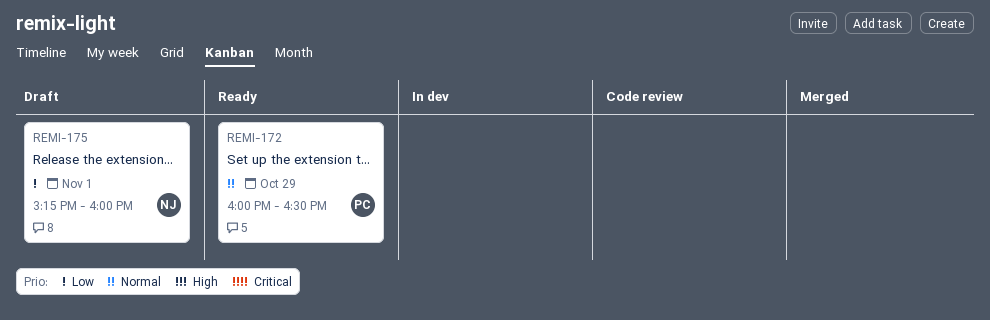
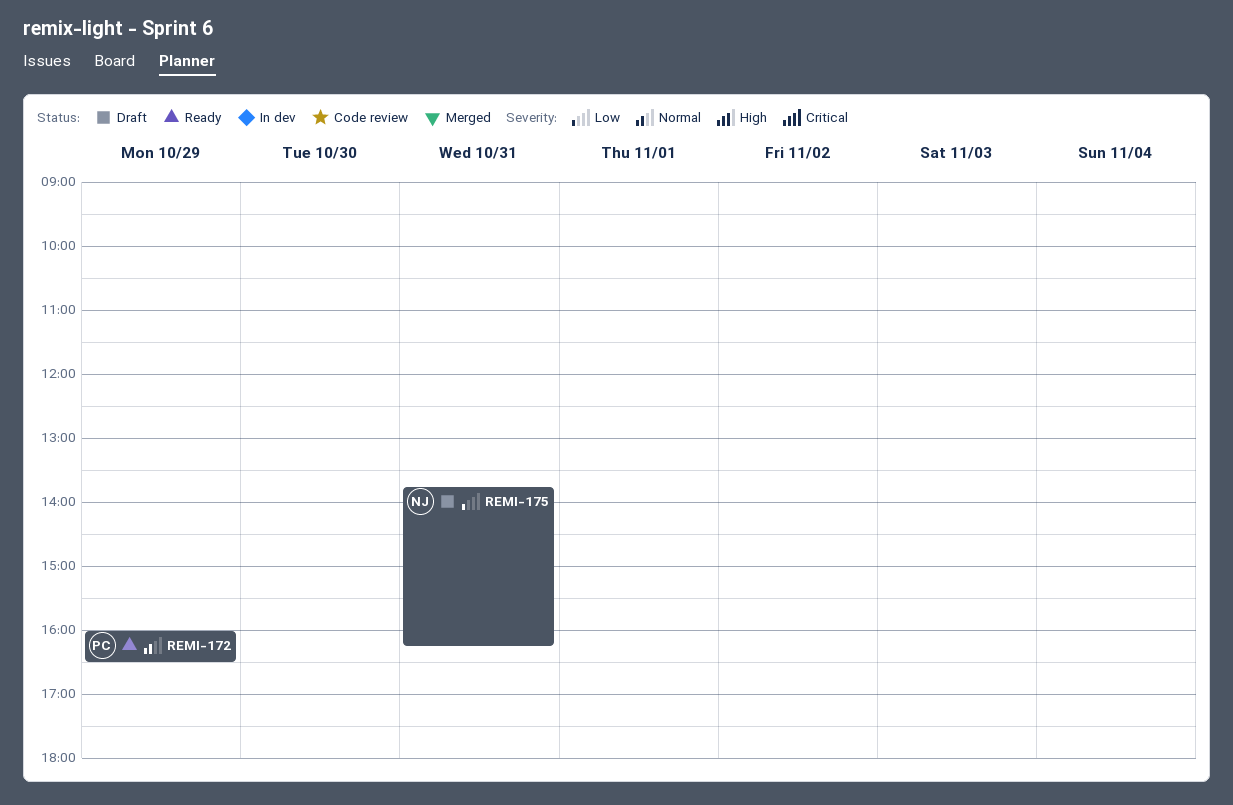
REMI-175, day: Nov 1 -> Oct 31
REMI-175, begins: 15:15 -> 13:45
REMI-175, ends: 16:00 -> 16:15

